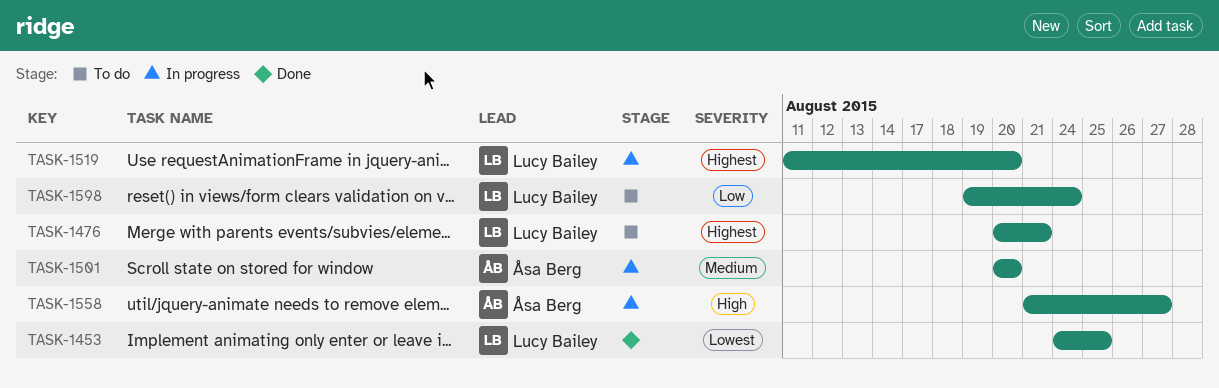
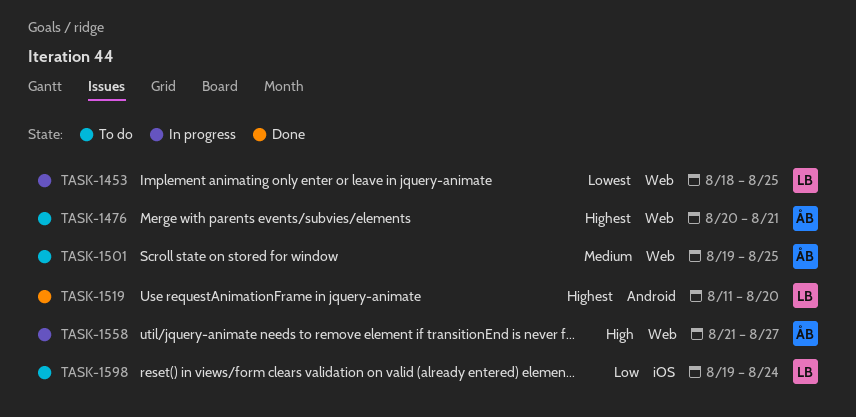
TASK-1453, status: Done -> In progress
TASK-1453, start: Aug 24 -> Aug 18
TASK-1476, owner: Lucy Bailey -> Åsa Berg
TASK-1501, status: In progress -> To do
TASK-1501, start: Aug 20 -> Aug 19
TASK-1501, due: Aug 20 -> Aug 25
TASK-1519, status: In progress -> Done

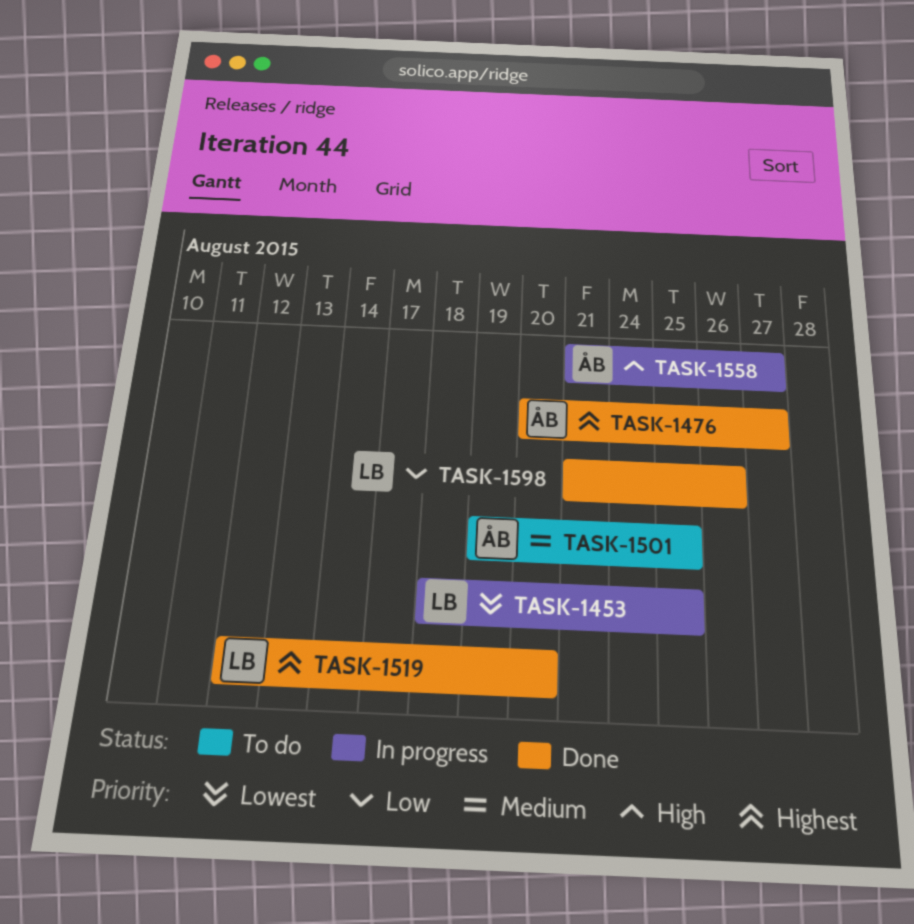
TASK-1476, status: To do -> Done
TASK-1476, due: Aug 21 -> Aug 27
TASK-1519, start: Aug 11 -> Aug 12
TASK-1598, status: To do -> Done
TASK-1598, start: Aug 19 -> Aug 21
TASK-1598, due: Aug 24 -> Aug 26

